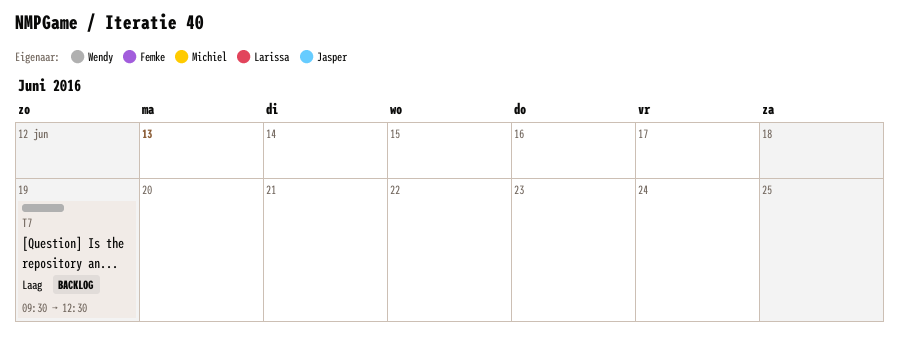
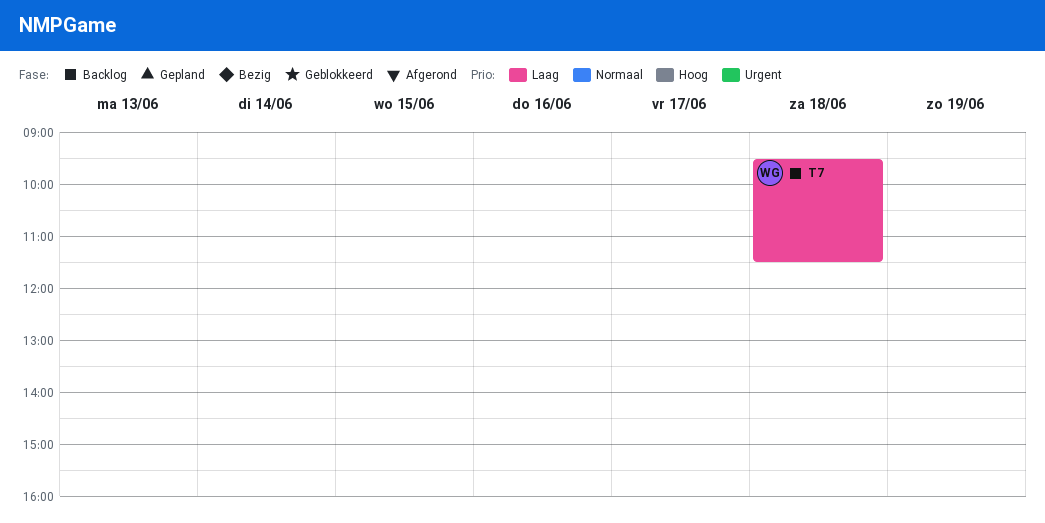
T7, day: Jun 19 -> Jun 18
T7, ends: 12:30 -> 11:30

